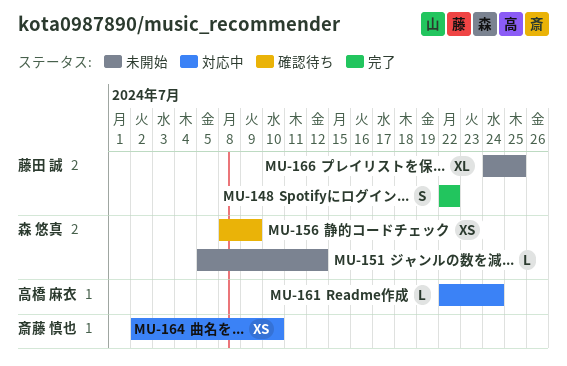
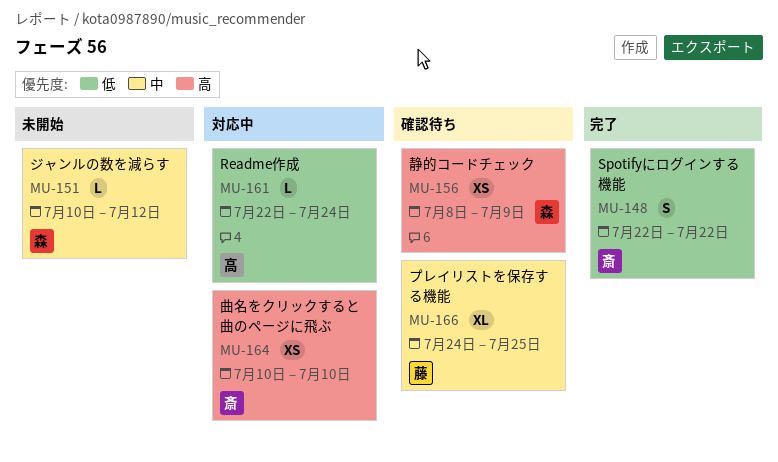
MU-148, owner: 藤田 誠 -> 斎藤 慎也
MU-151, start: Jul 5 -> Jul 10
MU-164, start: Jul 2 -> Jul 10
MU-166, status: 未開始 -> 確認待ち

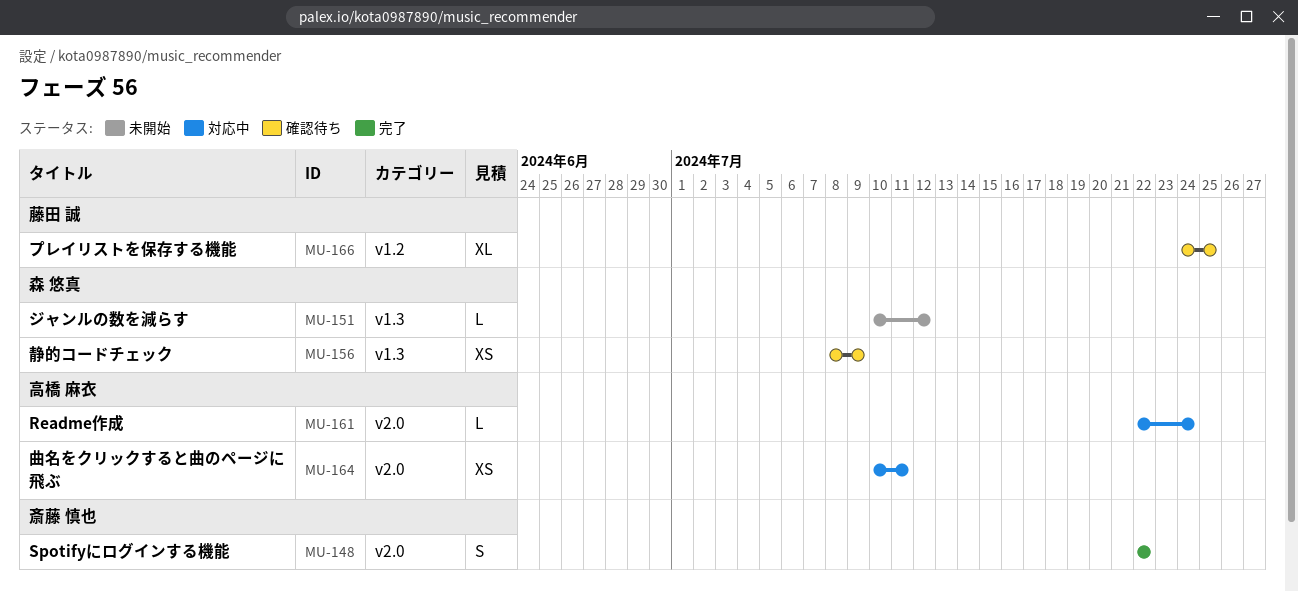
MU-164, owner: 斎藤 慎也 -> 高橋 麻衣
MU-164, due: Jul 10 -> Jul 11

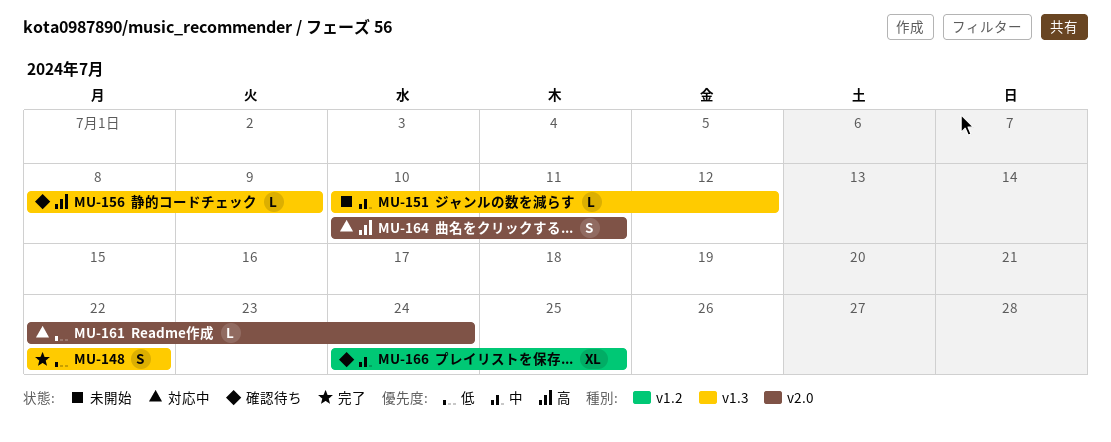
MU-148, label: v2.0 -> v1.3
MU-156, estimate: XS -> L
MU-164, estimate: XS -> S

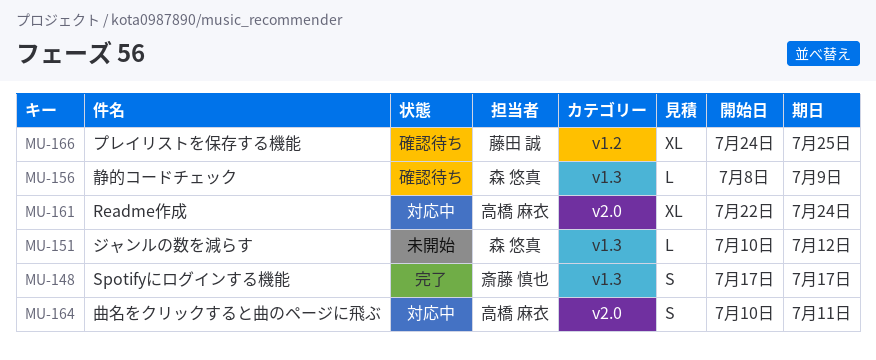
MU-148, start: Jul 22 -> Jul 17
MU-148, due: Jul 22 -> Jul 17
MU-161, estimate: L -> XL

